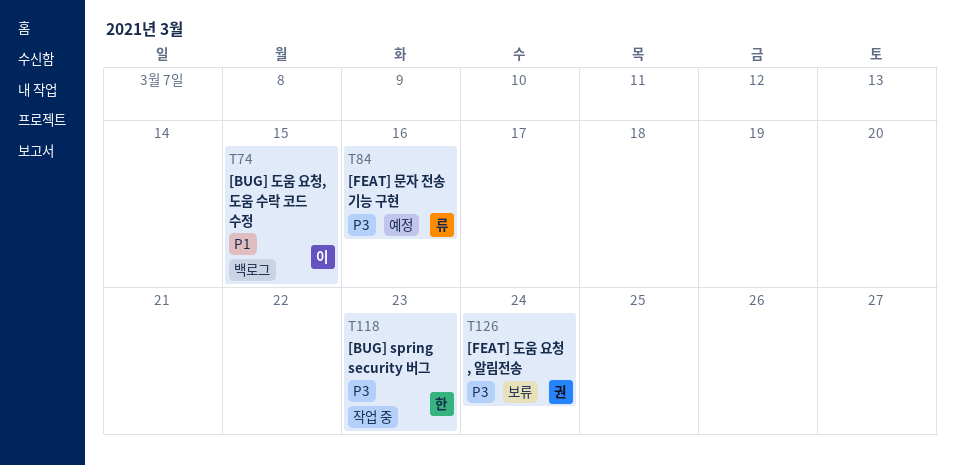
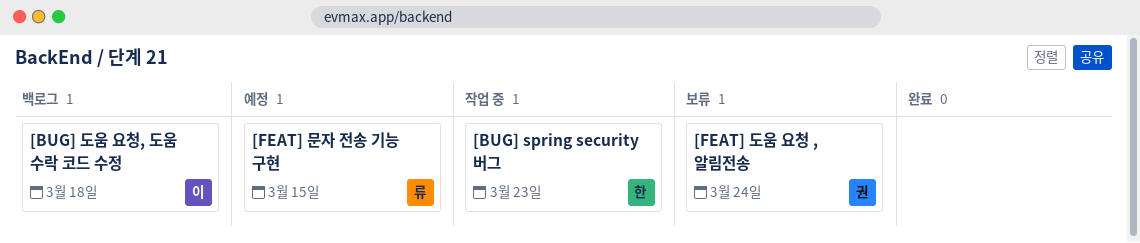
[BUG] 도움 요청, 도움 수락 코드 수정, due: Mar 15 -> Mar 18
[FEAT] 문자 전송 기능 구현, due: Mar 16 -> Mar 15

